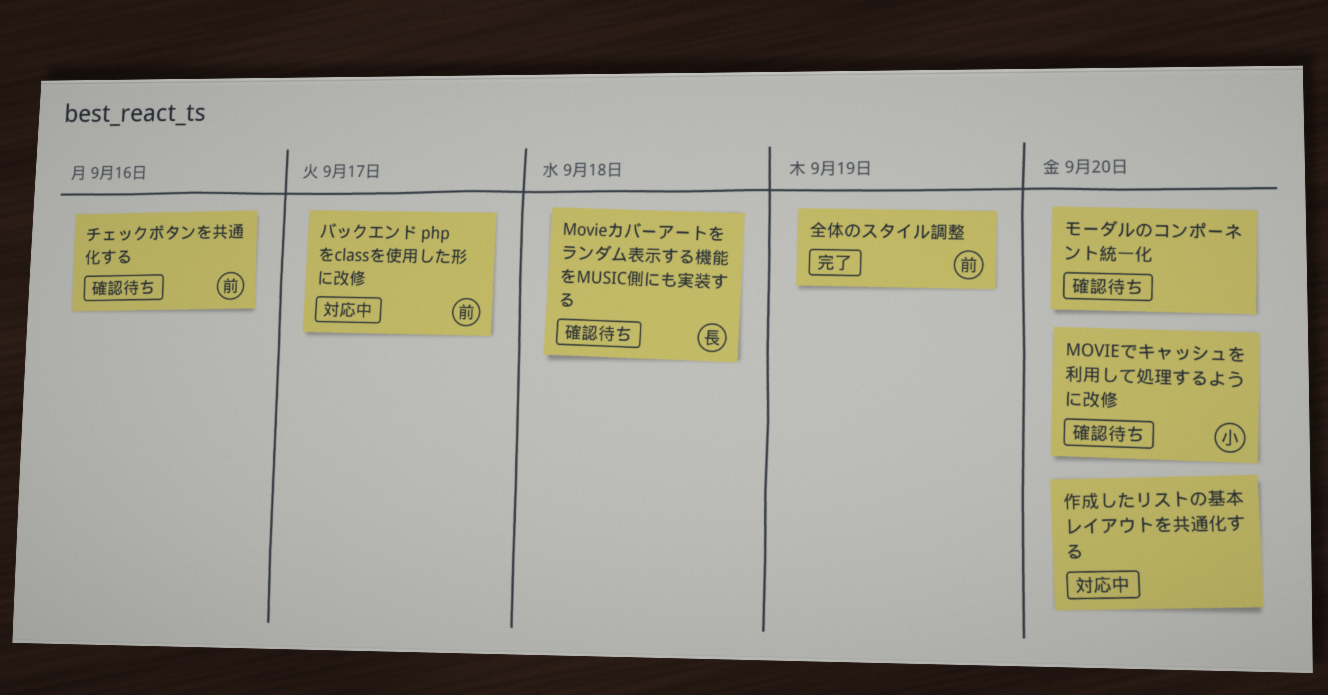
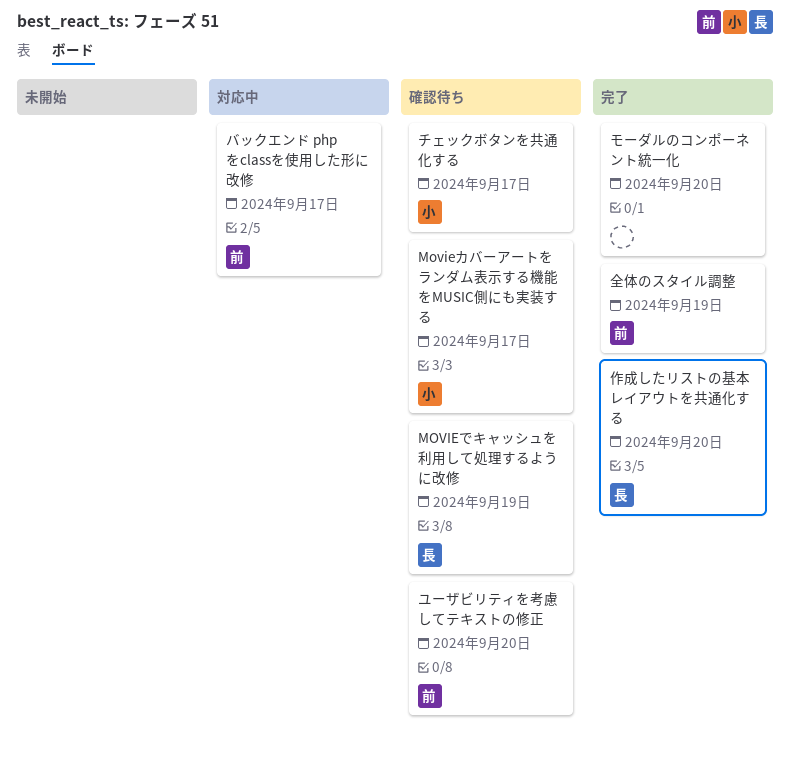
MOVIEでキャッシュを利用して処理するように改修, owner: 小 -> 長
MOVIEでキャッシュを利用して処理するように改修, due: Sep 20 -> Sep 19
Movieカバーアートをランダム表示する機能をMUSIC側にも実装する, owner: 長 -> 小
Movieカバーアートをランダム表示する機能をMUSIC側にも実装する, due: Sep 18 -> Sep 17
チェックボタンを共通化する, owner: 前 -> 小
チェックボタンを共通化する, due: Sep 16 -> Sep 17
モーダルのコンポーネント統一化, status: 確認待ち -> 完了
ユーザビリティを考慮してテキストの修正: none -> present
作成したリストの基本レイアウトを共通化する, status: 対応中 -> 完了
作成したリストの基本レイアウトを共通化する, owner: none -> 長

